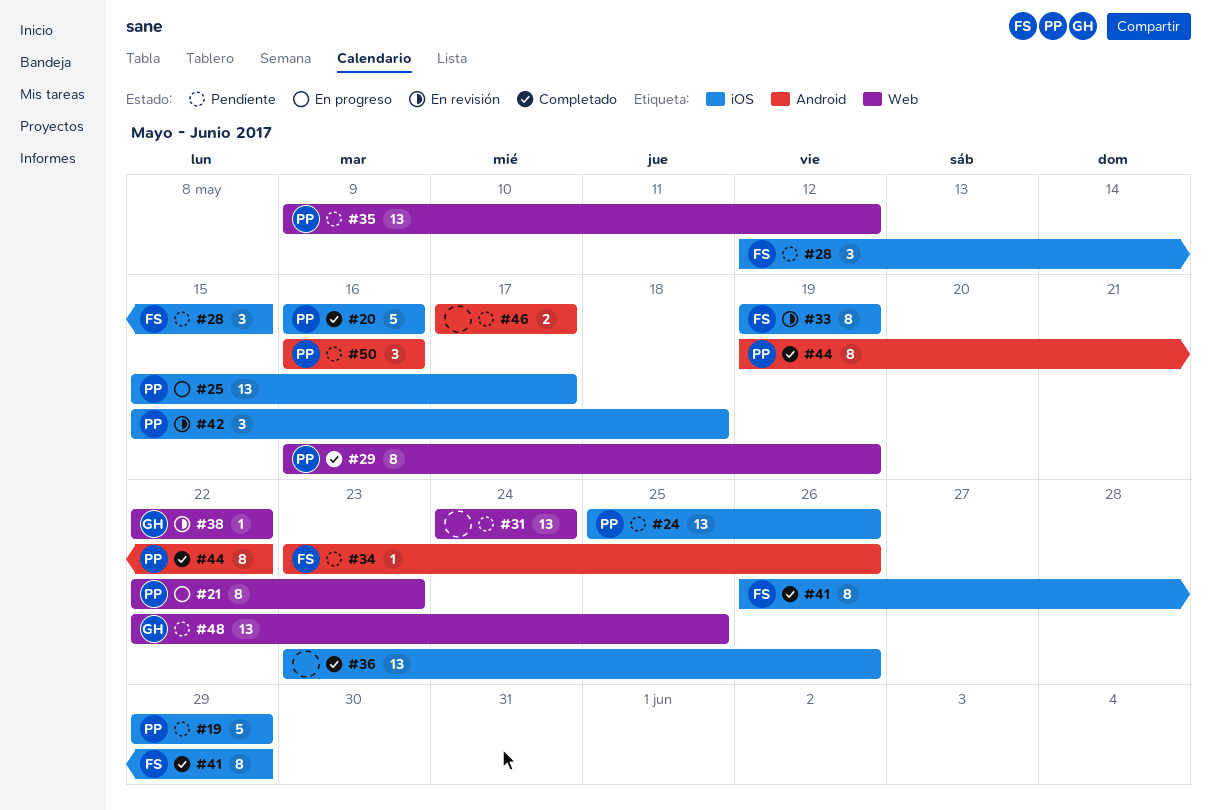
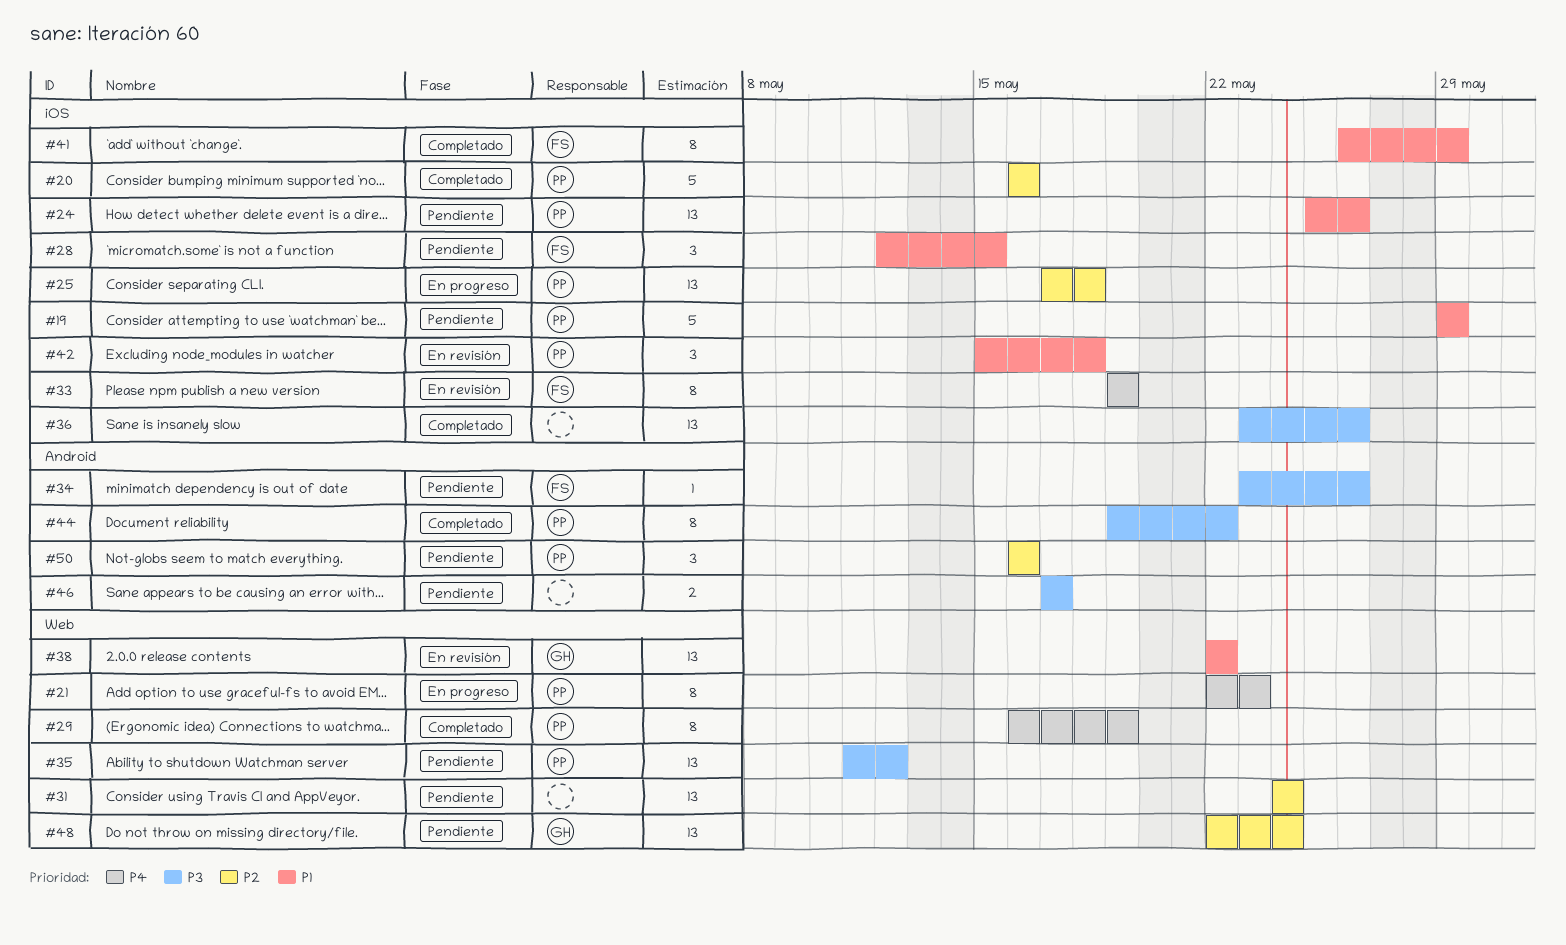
#25, start: May 15 -> May 17
#25, due: May 17 -> May 18
#35, start: May 9 -> May 11
#38, estimate: 1 -> 13
#48, due: May 25 -> May 24

